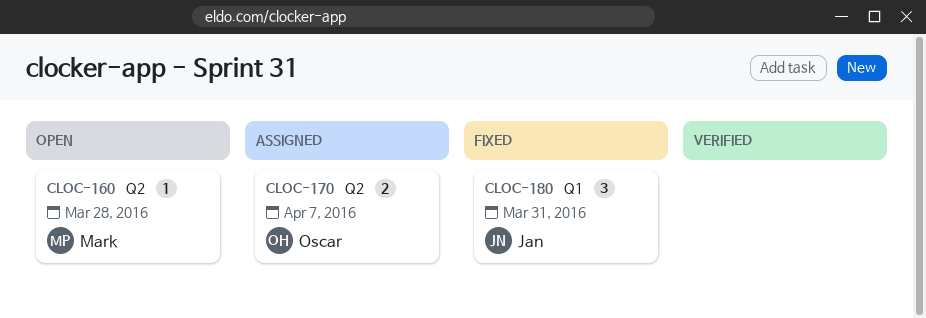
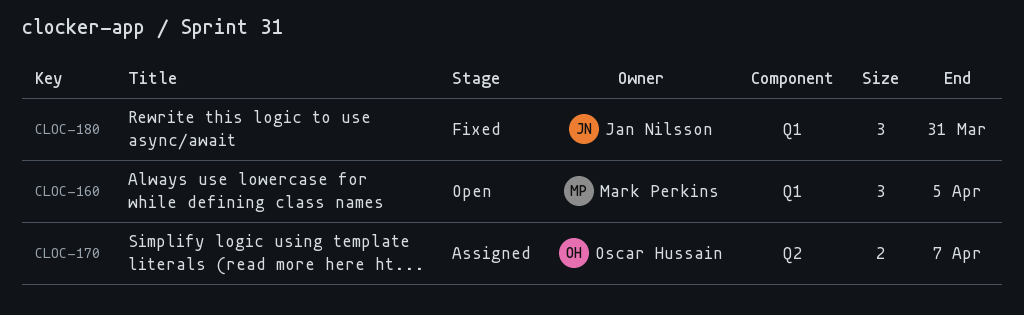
CLOC-160, label: Q2 -> Q1
CLOC-160, estimate: 1 -> 3
CLOC-160, due: Mar 28 -> Apr 5

